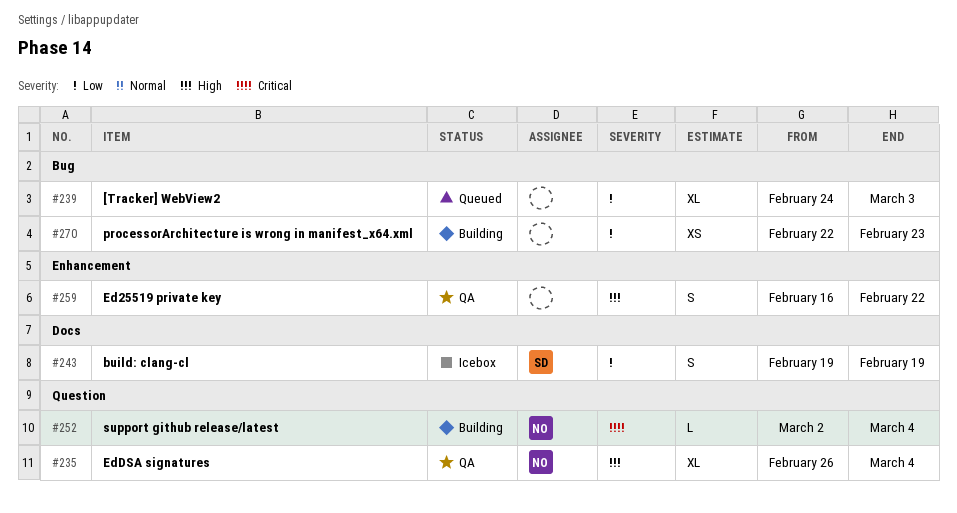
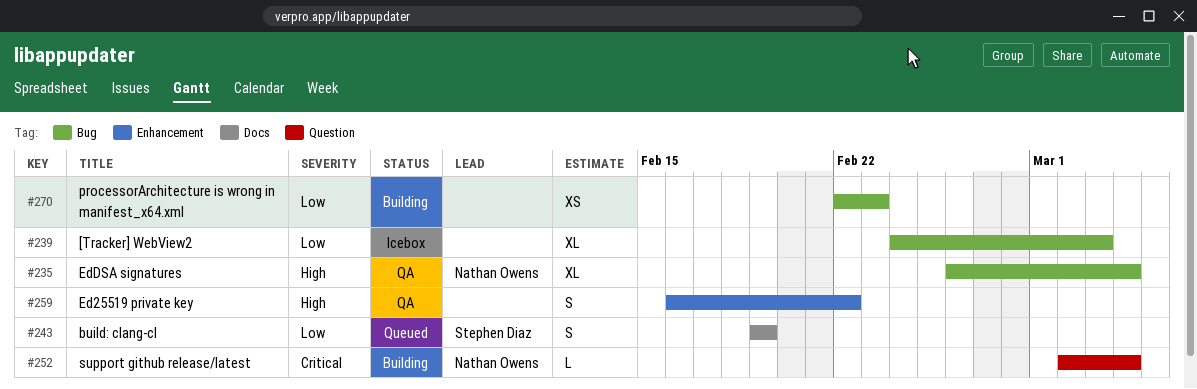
#235, label: Question -> Bug
#239, status: Queued -> Icebox
#243, status: Icebox -> Queued

